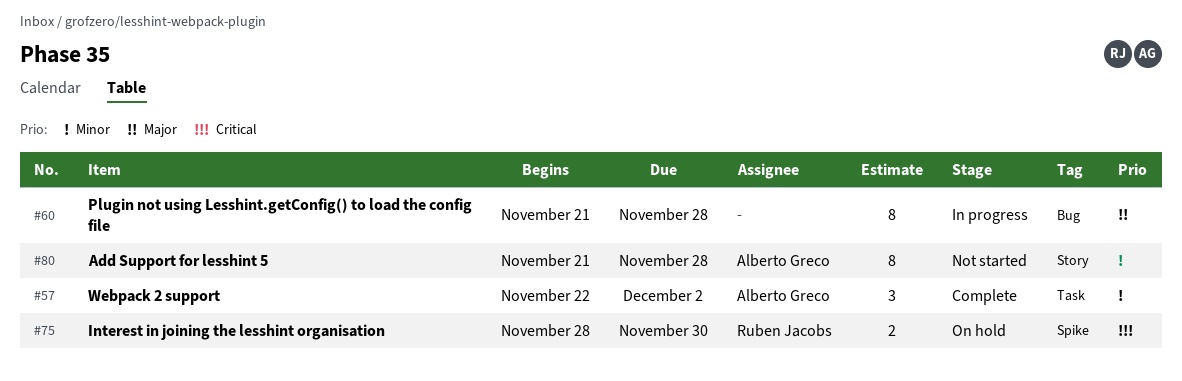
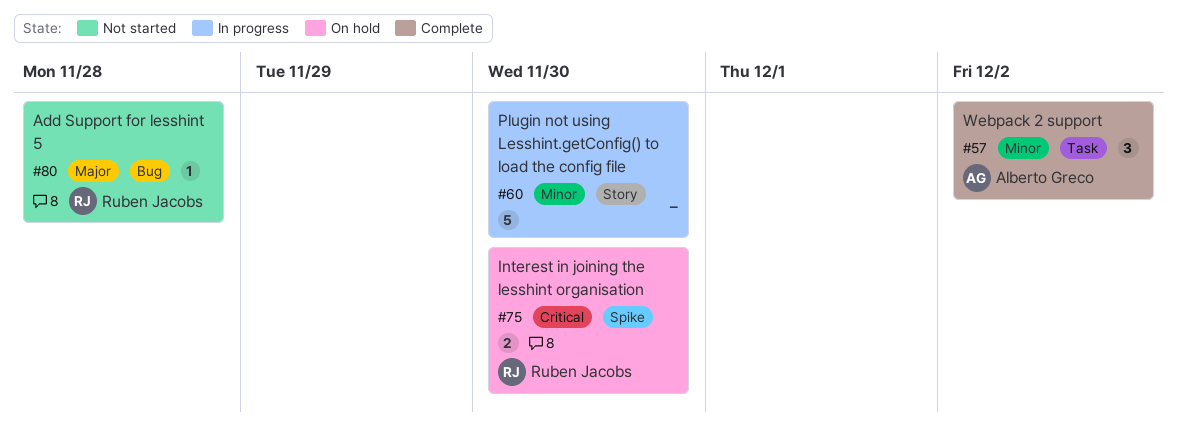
#60, priority: Major -> Minor
#60, label: Bug -> Story
#60, estimate: 8 -> 5
#60, due: Nov 28 -> Nov 30
#80, owner: Alberto Greco -> Ruben Jacobs
#80, priority: Minor -> Major
#80, label: Story -> Bug
#80, estimate: 8 -> 1

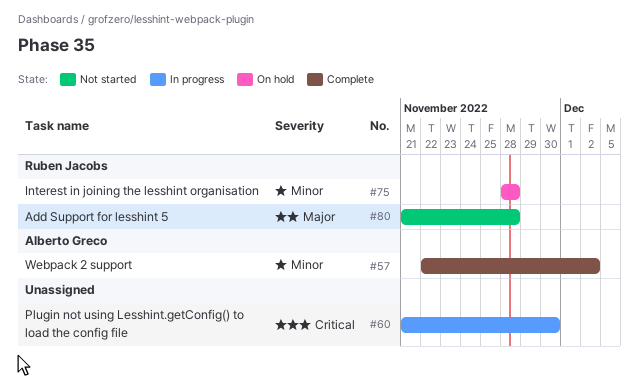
#60, priority: Minor -> Critical
#75, priority: Critical -> Minor
#75, due: Nov 30 -> Nov 28

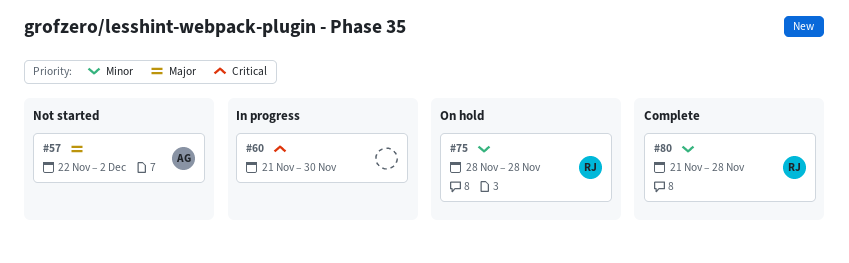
#57, status: Complete -> Not started
#57, priority: Minor -> Major
#80, status: Not started -> Complete
#80, priority: Major -> Minor

